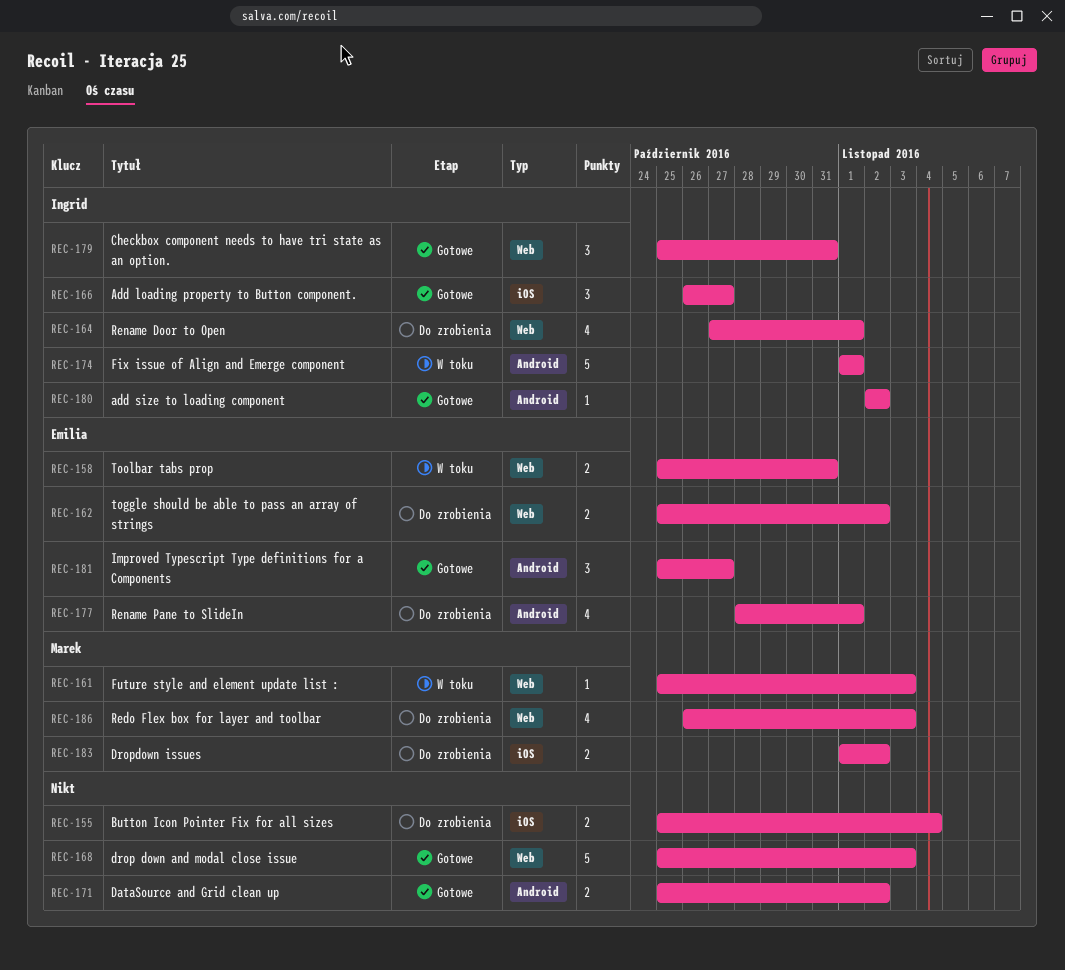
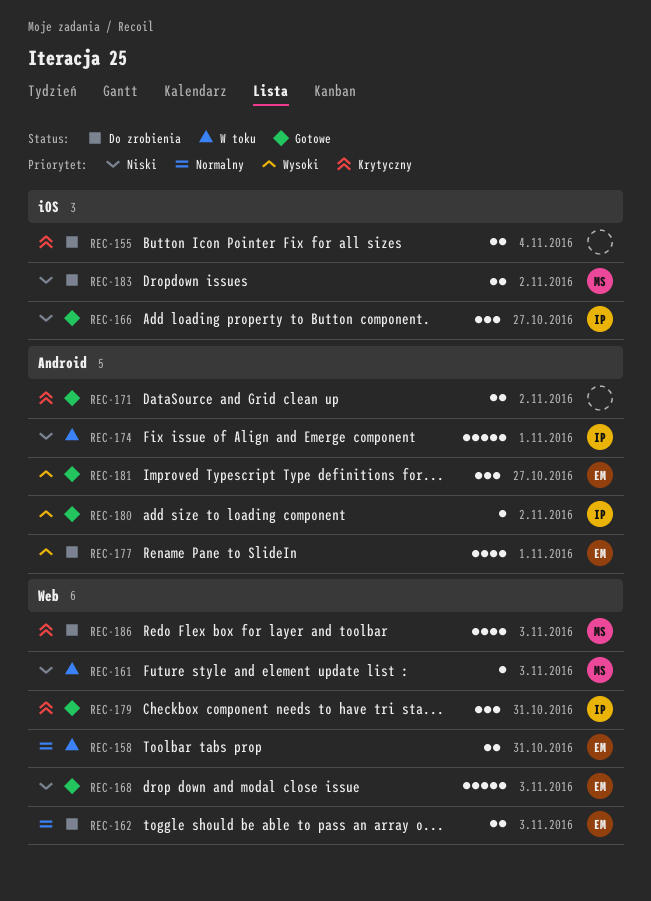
REC-162, due: Nov 2 -> Nov 3
REC-164: present -> none
REC-168, owner: none -> Emilia

